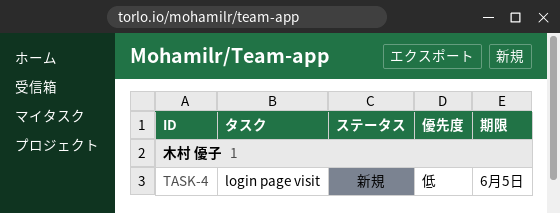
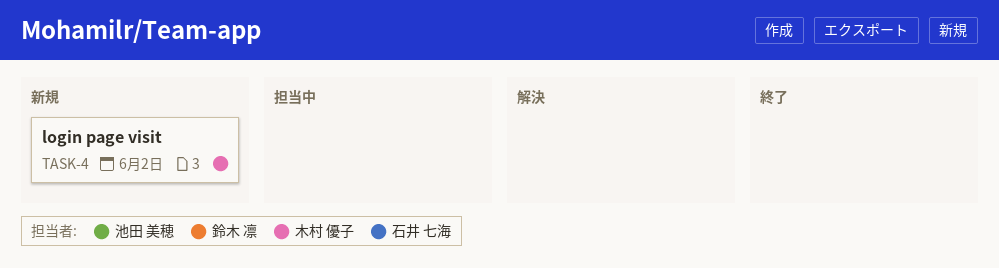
TASK-4, due: Jun 5 -> Jun 2

